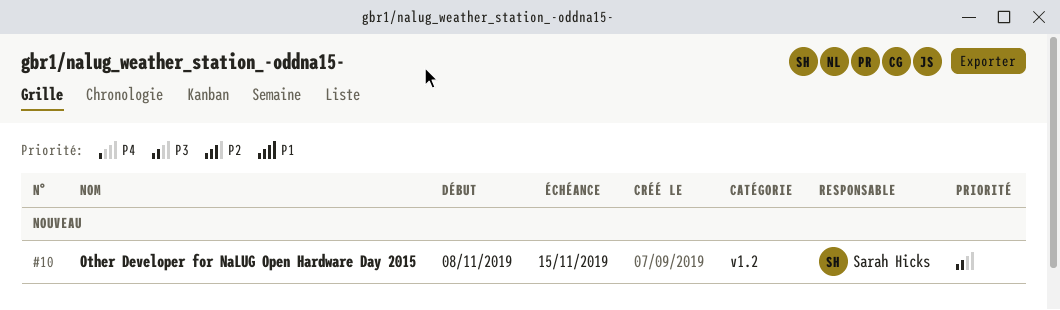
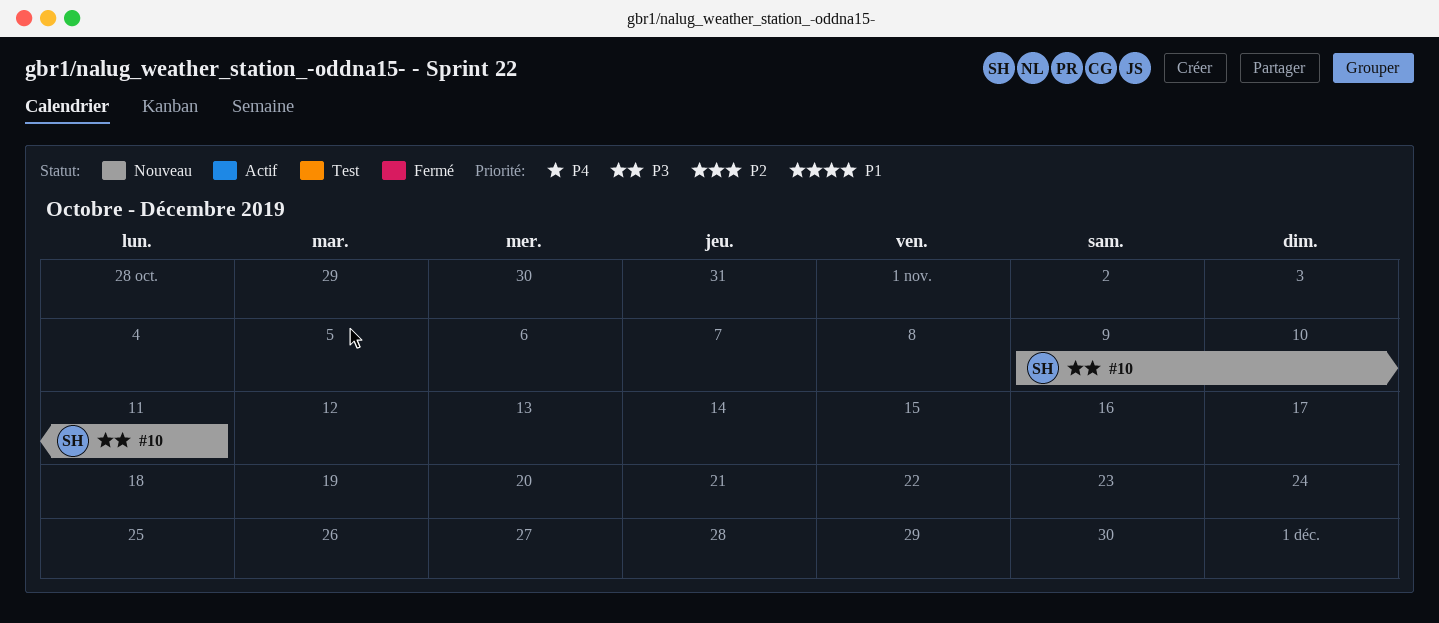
#10, start: Nov 8 -> Nov 9
#10, due: Nov 15 -> Nov 11

